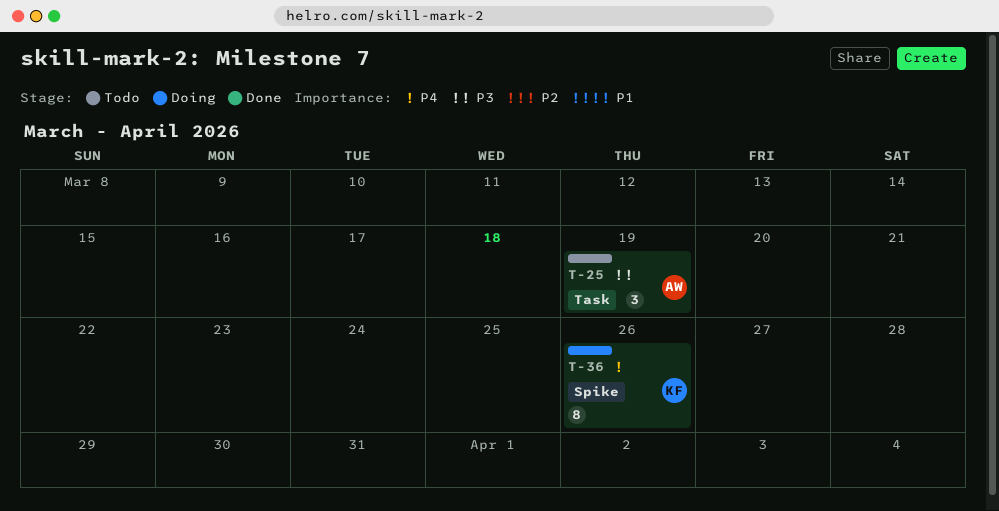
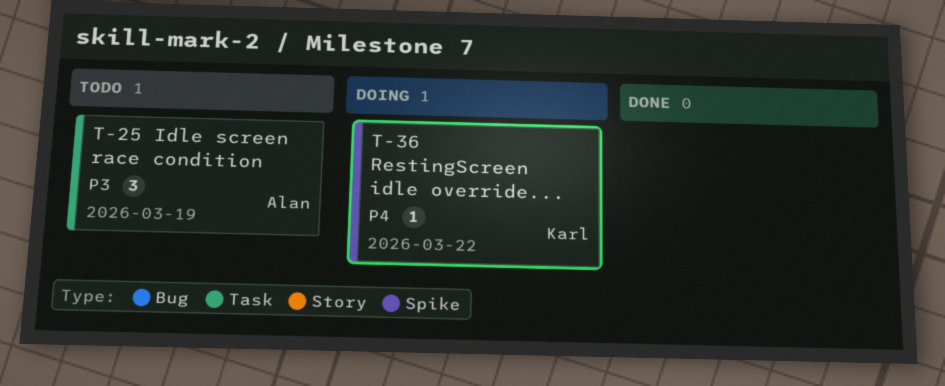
T-36, estimate: 8 -> 1
T-36, due: Mar 26 -> Mar 22

